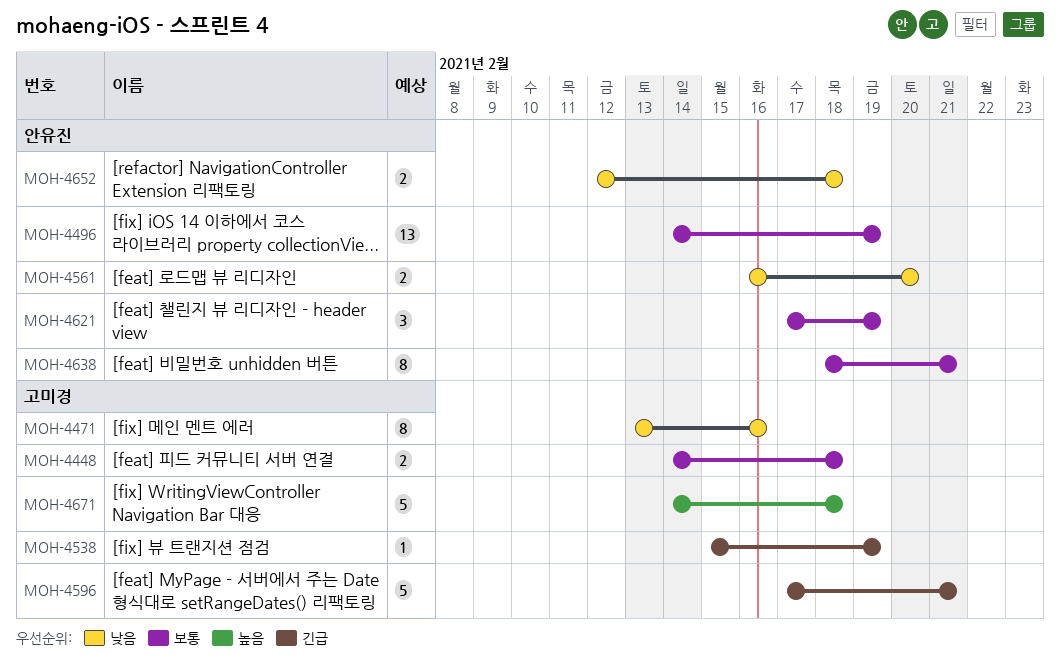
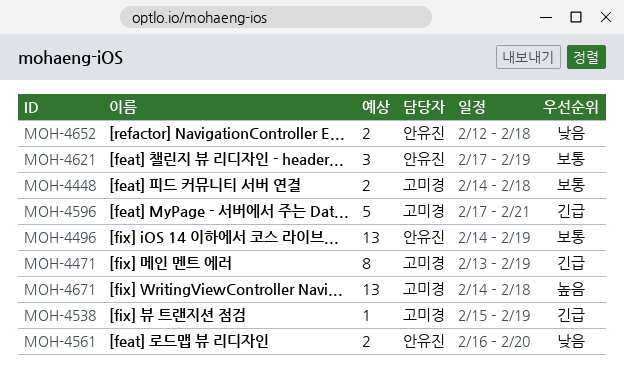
MOH-4471, priority: 낮음 -> 긴급
MOH-4471, due: Feb 16 -> Feb 19
MOH-4638: present -> none
MOH-4671, estimate: 5 -> 13

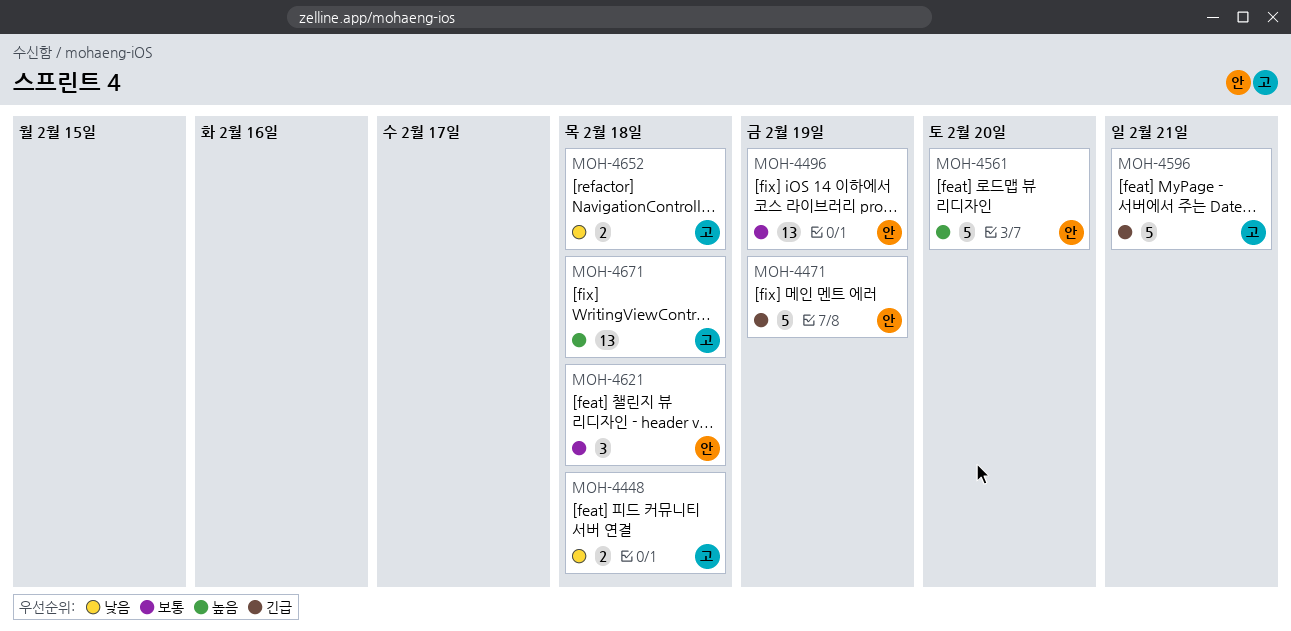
MOH-4448, priority: 보통 -> 낮음
MOH-4471, owner: 고미경 -> 안유진
MOH-4471, estimate: 8 -> 5
MOH-4538: present -> none
MOH-4561, priority: 낮음 -> 높음
MOH-4561, estimate: 2 -> 5
MOH-4621, due: Feb 19 -> Feb 18
MOH-4652, owner: 안유진 -> 고미경

